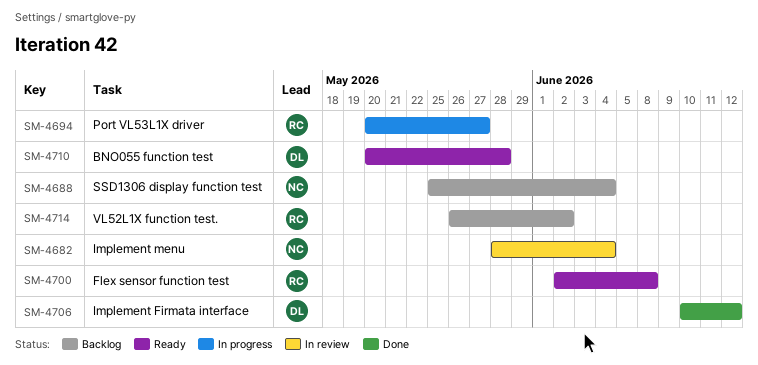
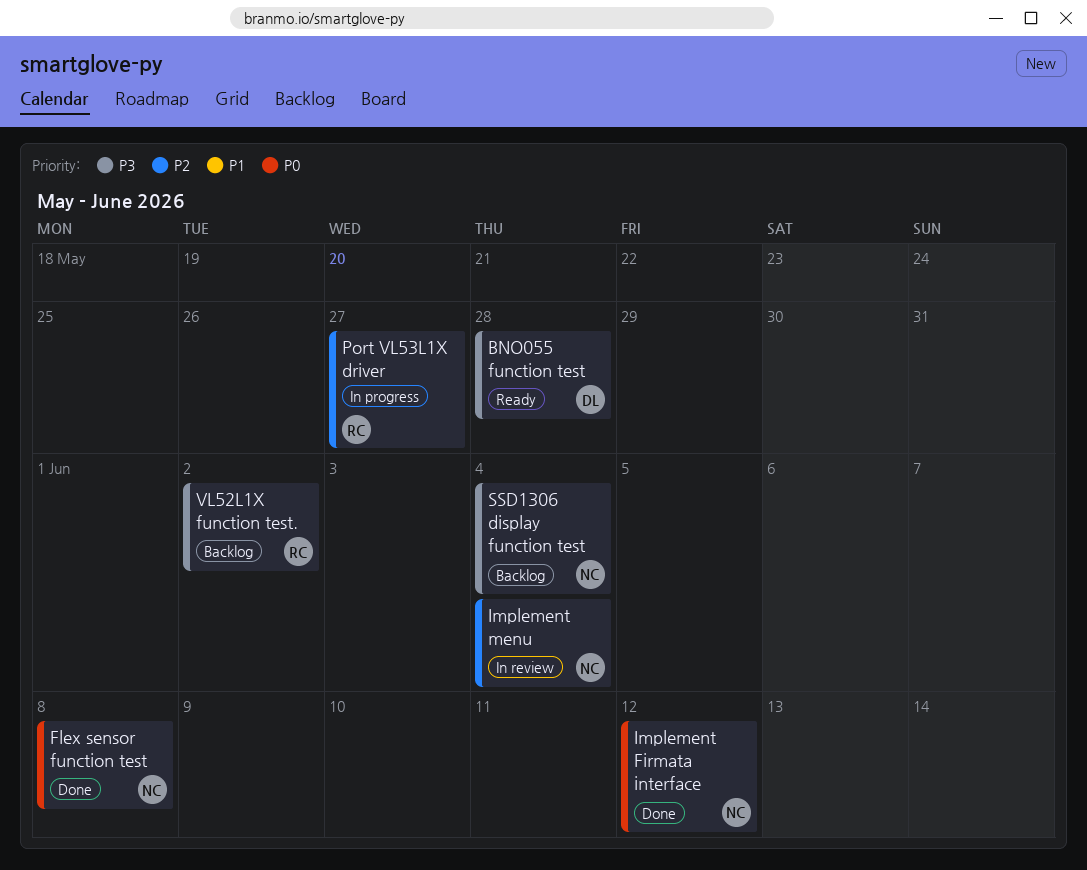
Flex sensor function test, status: Ready -> Done
Flex sensor function test, owner: RC -> NC
Implement Firmata interface, owner: DL -> NC

